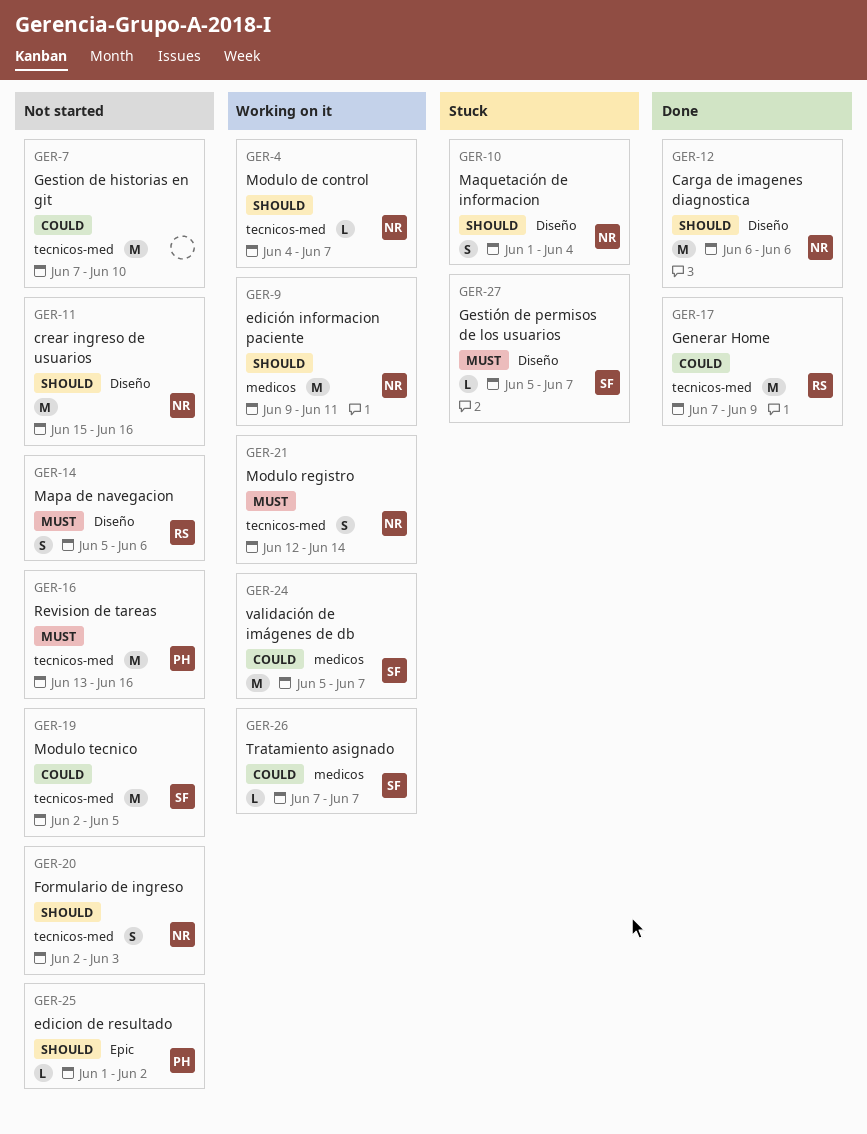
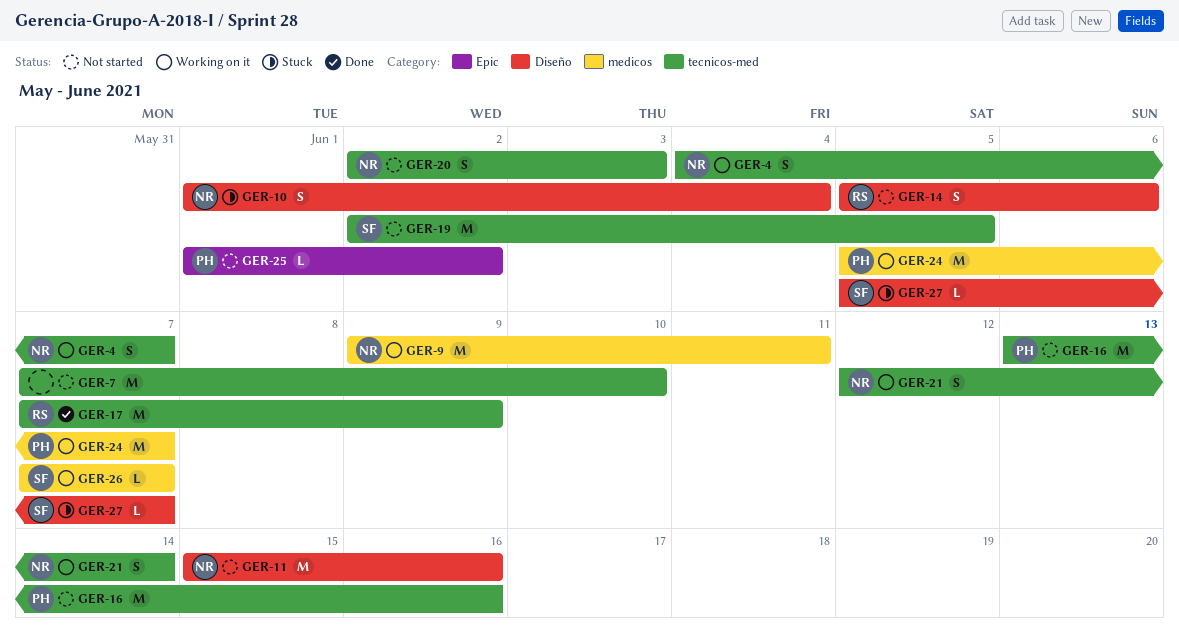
GER-4, estimate: L -> S
GER-12: present -> none
GER-24, owner: SF -> PH

